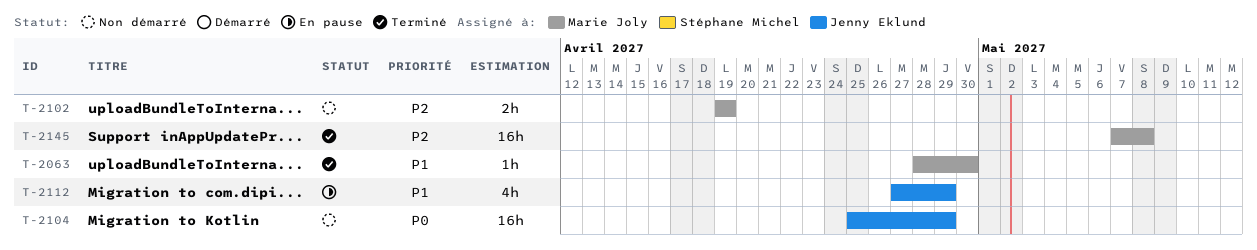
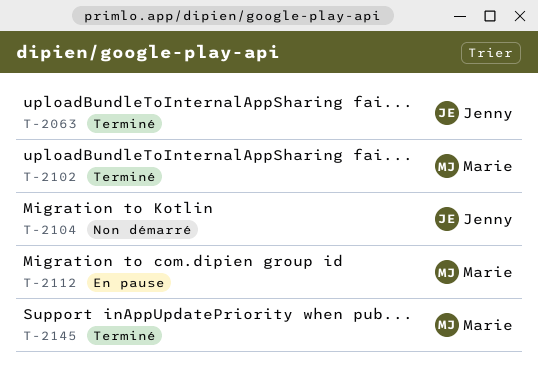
T-2063, owner: Marie Joly -> Jenny Eklund
T-2102, status: Non démarré -> Terminé
T-2112, owner: Jenny Eklund -> Marie Joly

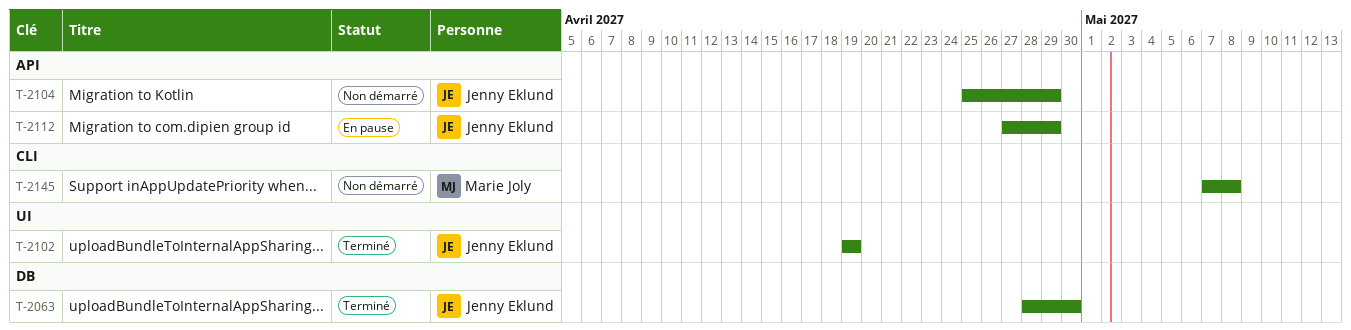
T-2102, owner: Marie Joly -> Jenny Eklund
T-2112, owner: Marie Joly -> Jenny Eklund
T-2145, status: Terminé -> Non démarré

